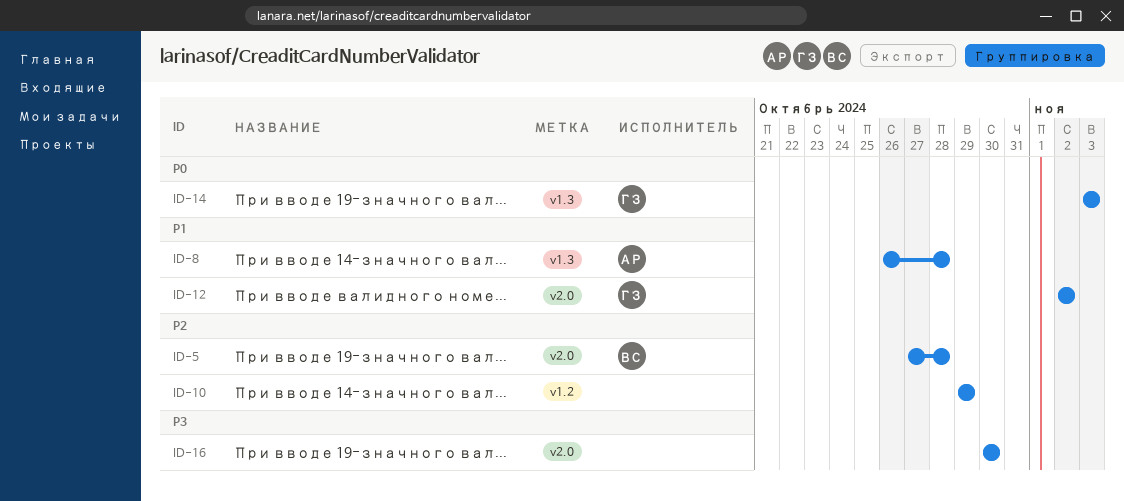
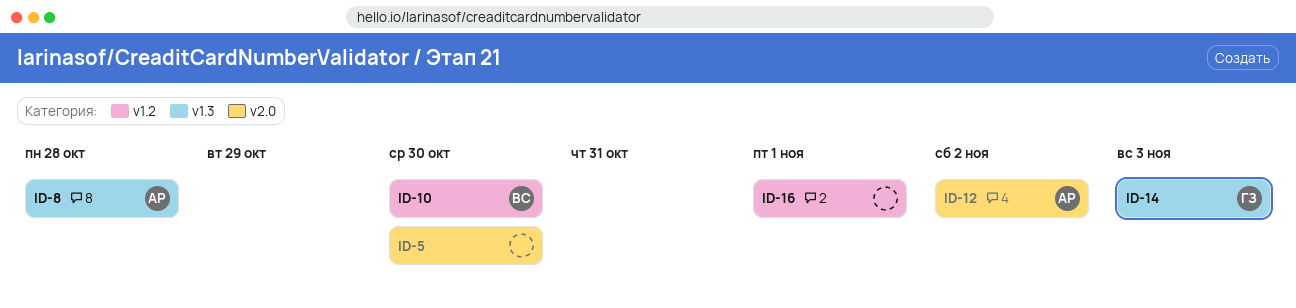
ID-5, owner: ВС -> none
ID-5, due: Oct 28 -> Oct 30
ID-10, owner: none -> ВС
ID-10, due: Oct 29 -> Oct 30
ID-12, owner: ГЗ -> АР
ID-16, label: v2.0 -> v1.2
ID-16, due: Oct 30 -> Nov 1

